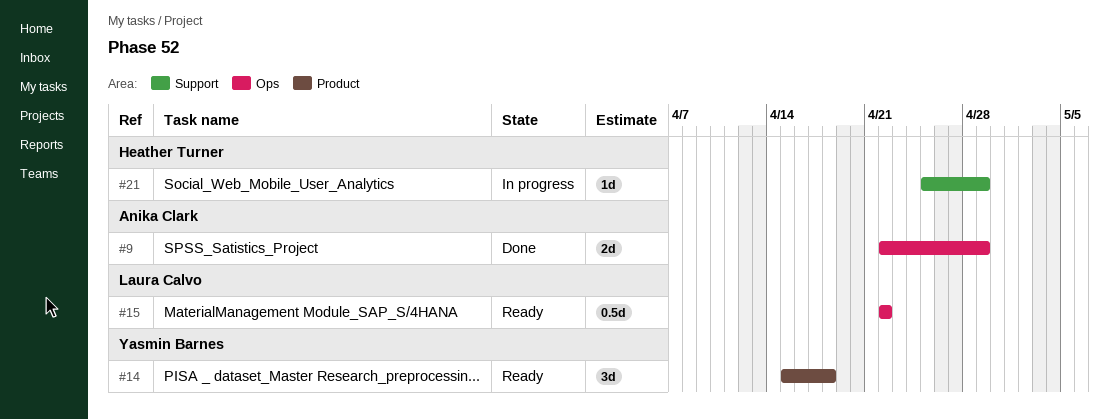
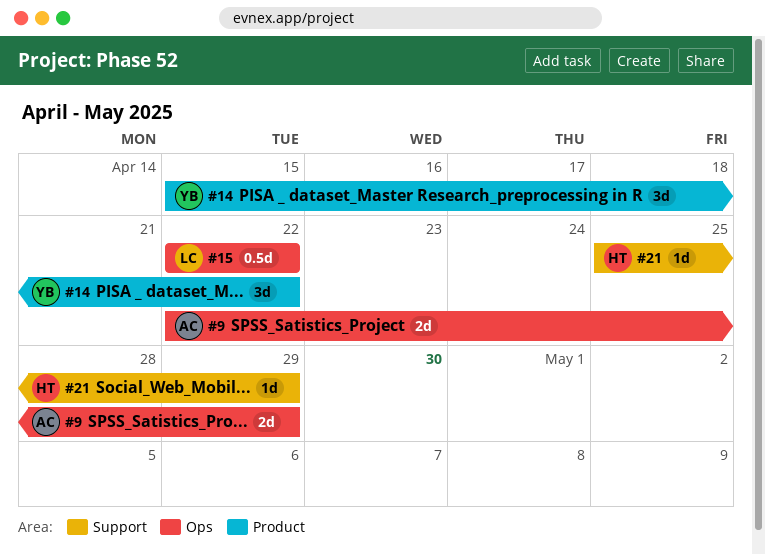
#14, due: Apr 18 -> Apr 22

